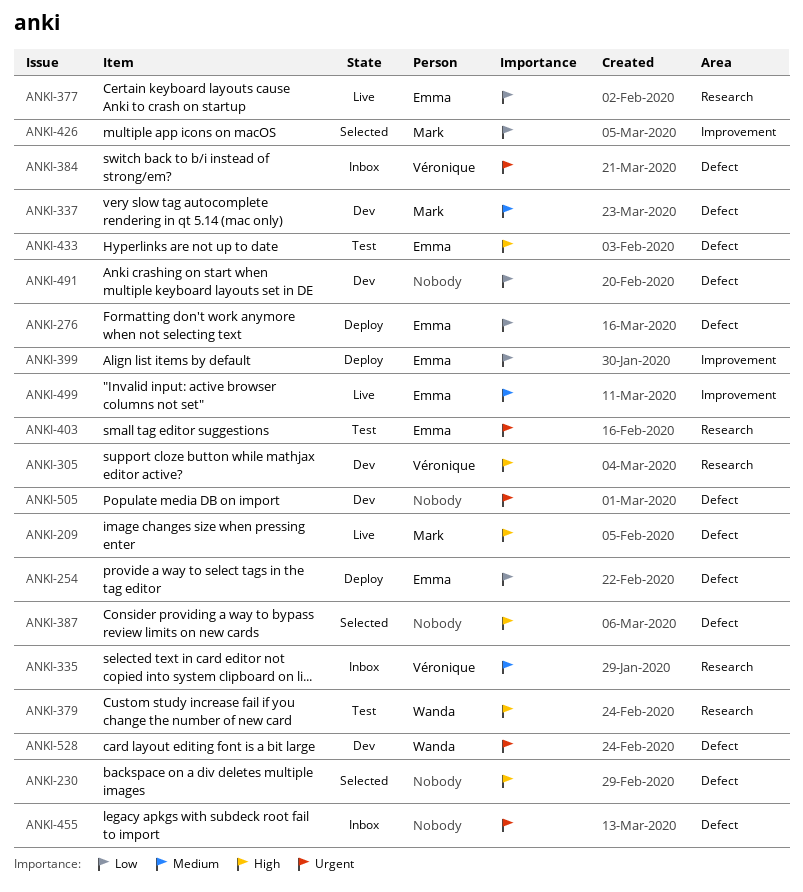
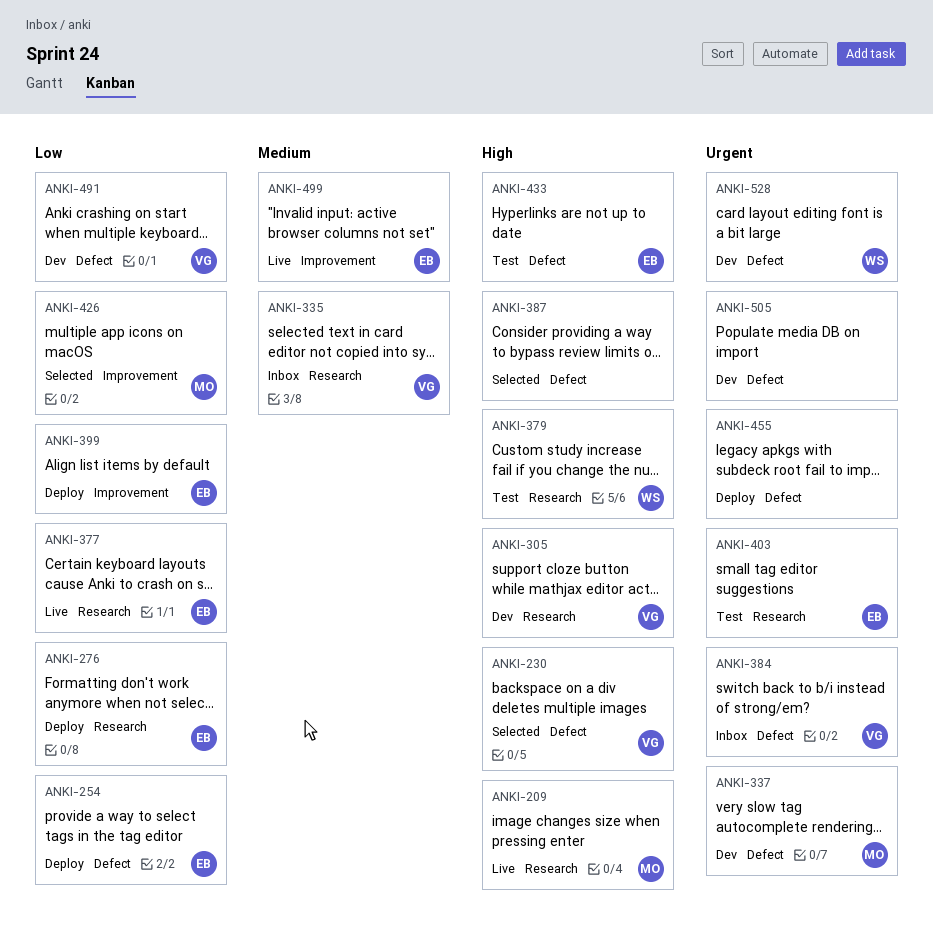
ANKI-209, label: Defect -> Research
ANKI-230, owner: none -> Véronique
ANKI-276, label: Defect -> Research
ANKI-337, priority: Medium -> Urgent
ANKI-455, status: Inbox -> Deploy
ANKI-491, owner: none -> Véronique

